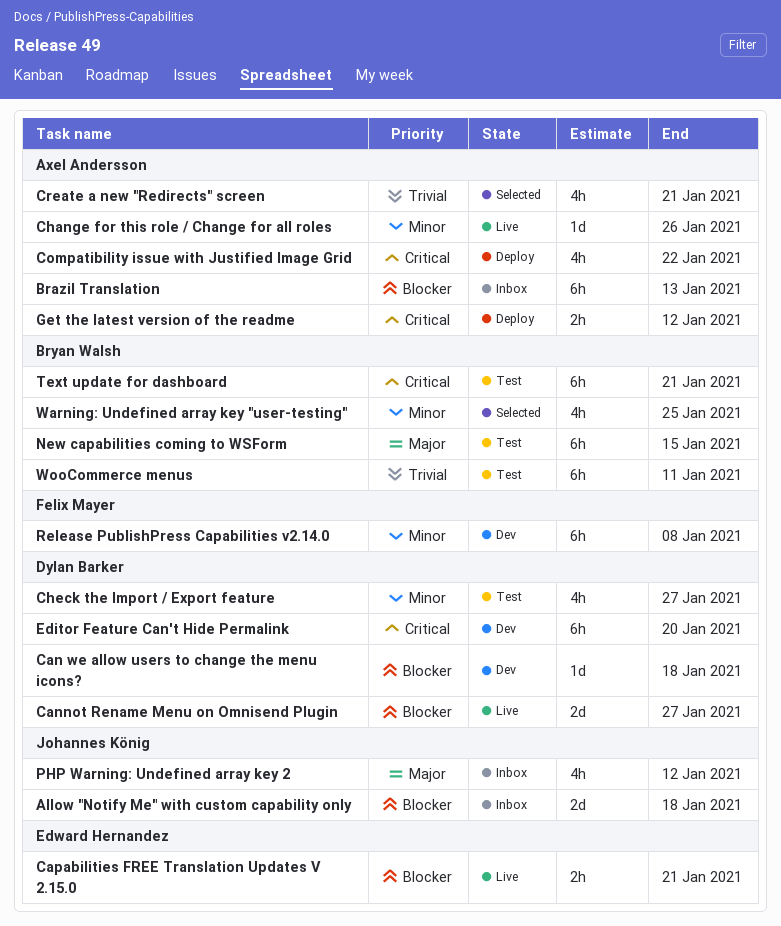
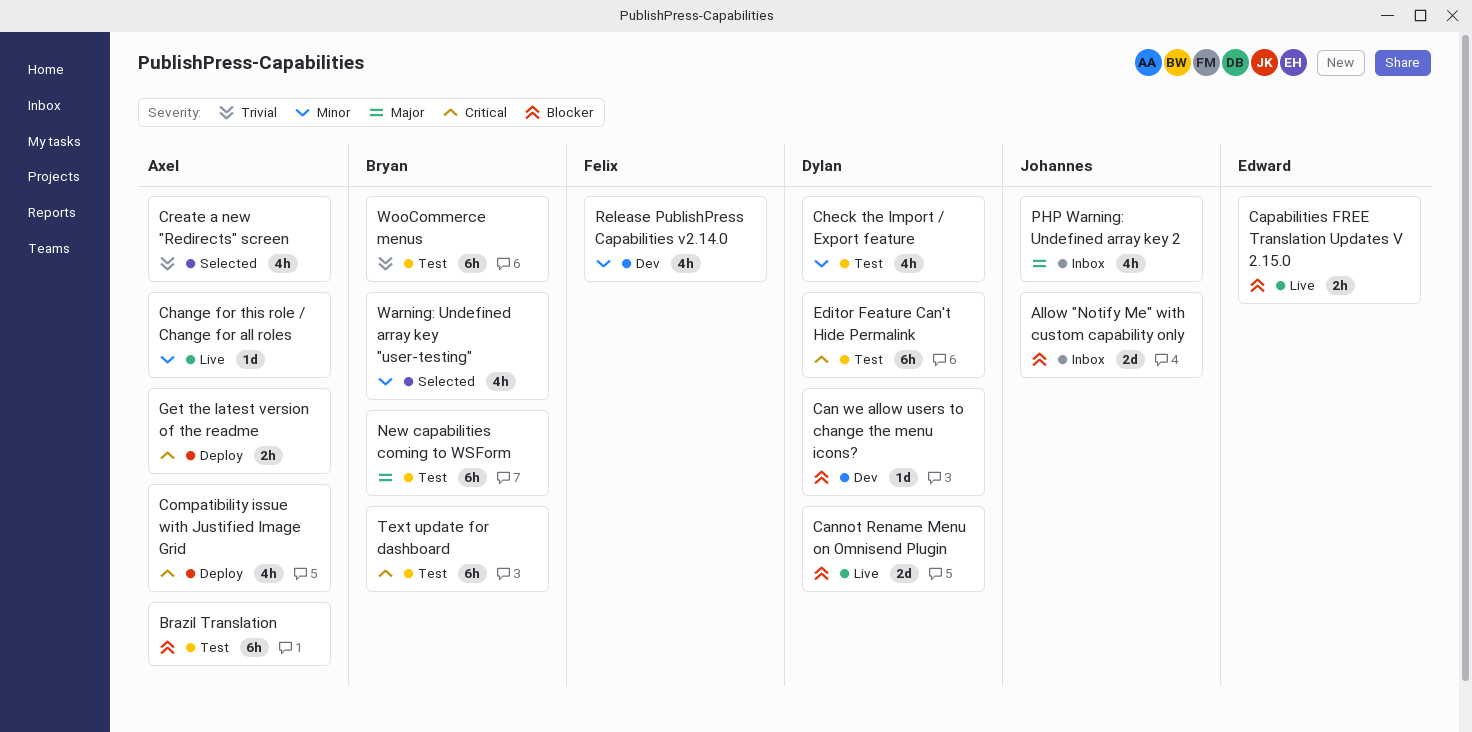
Brazil Translation, status: Inbox -> Test
Editor Feature Can't Hide Permalink, status: Dev -> Test
Release PublishPress Capabilities v2.14.0, estimate: 6h -> 4h

